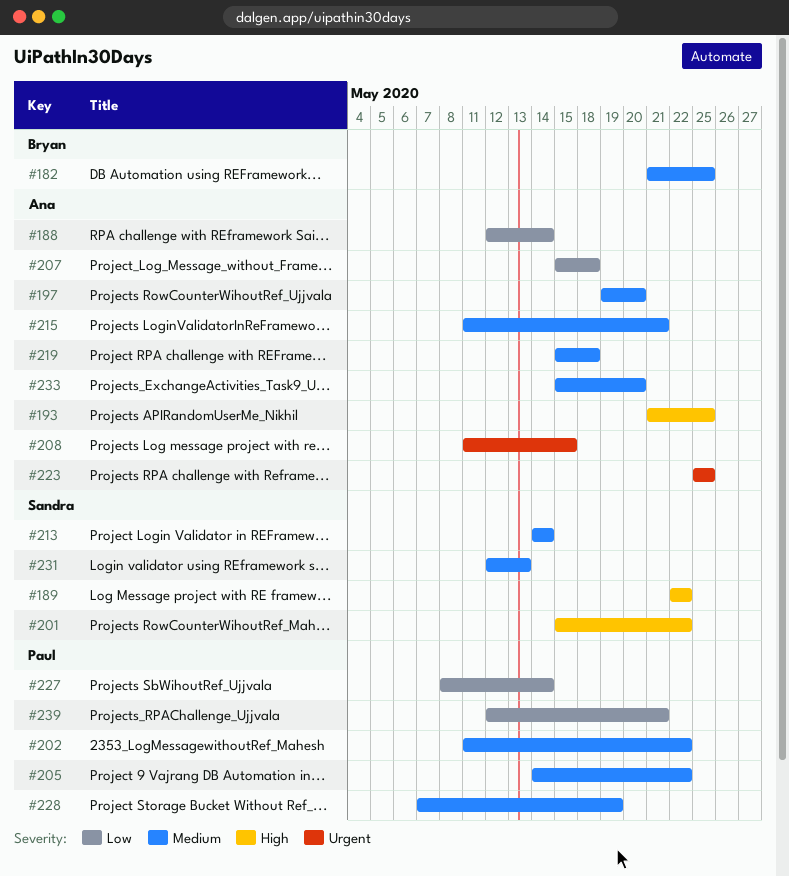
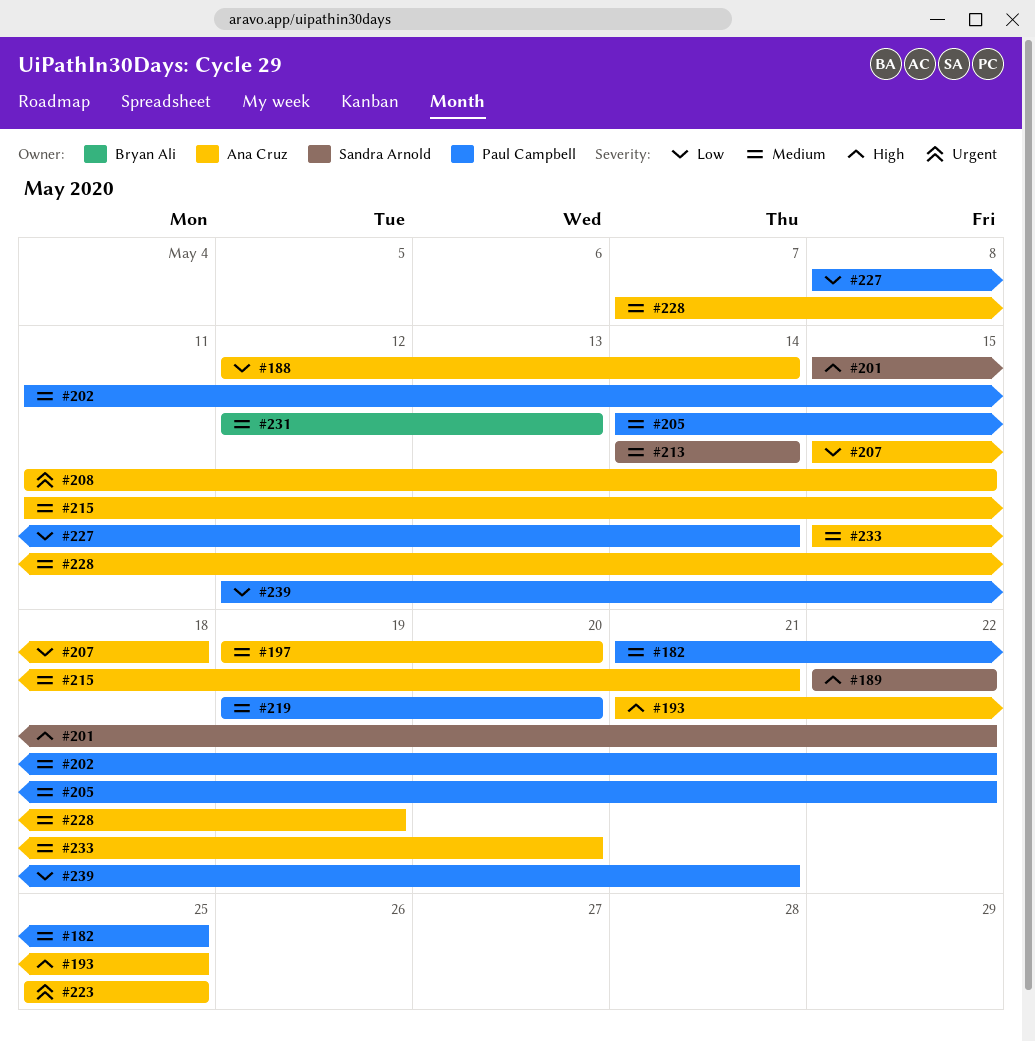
#182, owner: Bryan Ali -> Paul Campbell
#219, owner: Ana Cruz -> Paul Campbell
#219, start: May 15 -> May 19
#219, due: May 18 -> May 20
#228, owner: Paul Campbell -> Ana Cruz
#231, owner: Sandra Arnold -> Bryan Ali

